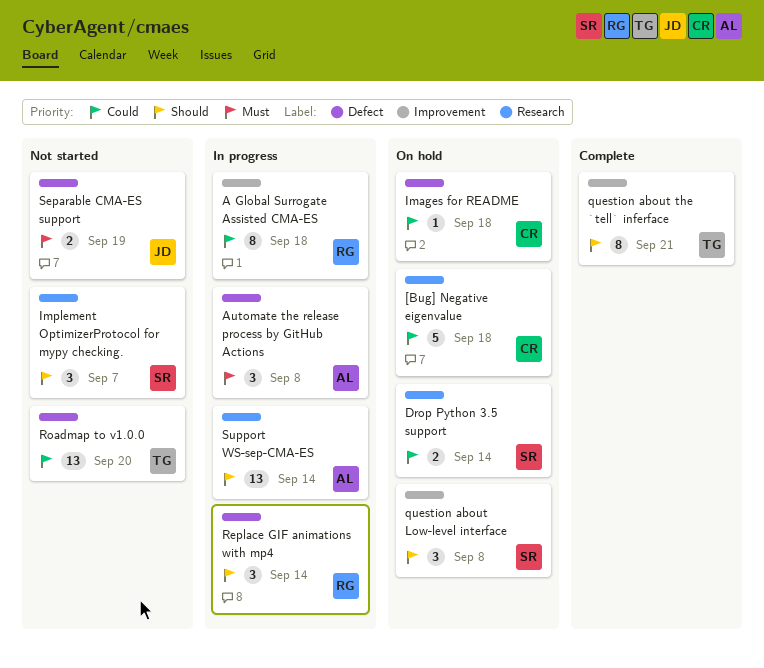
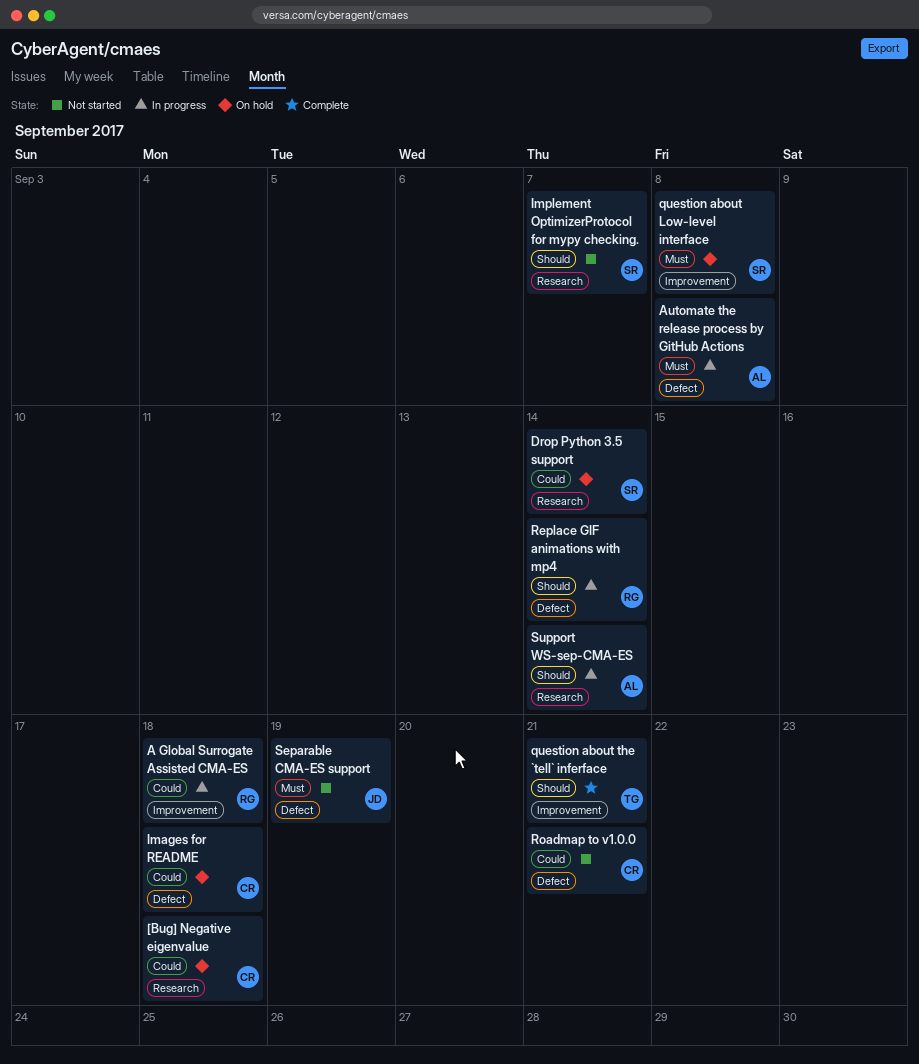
question about Low-level interface, priority: Should -> Must
Roadmap to v1.0.0, owner: TG -> CR
Roadmap to v1.0.0, due: Sep 20 -> Sep 21

